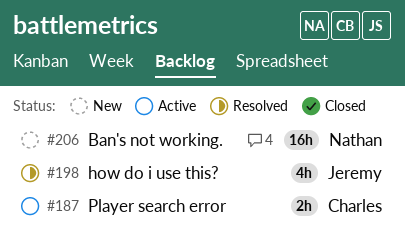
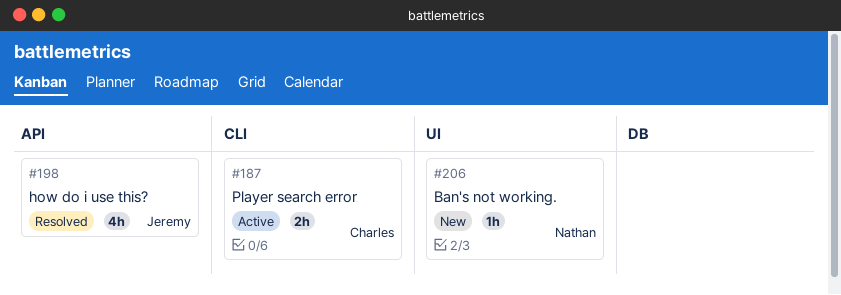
#206, estimate: 16h -> 1h

